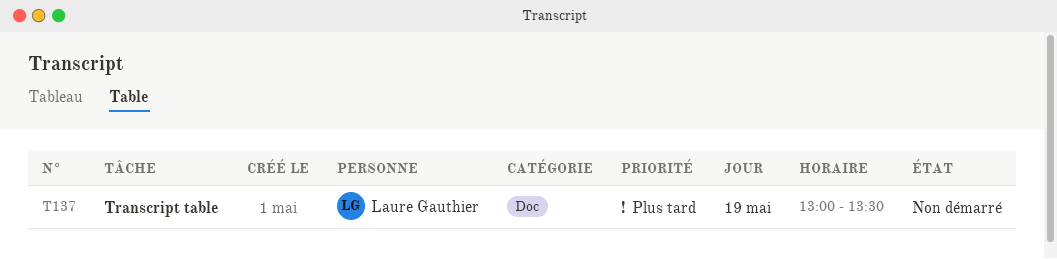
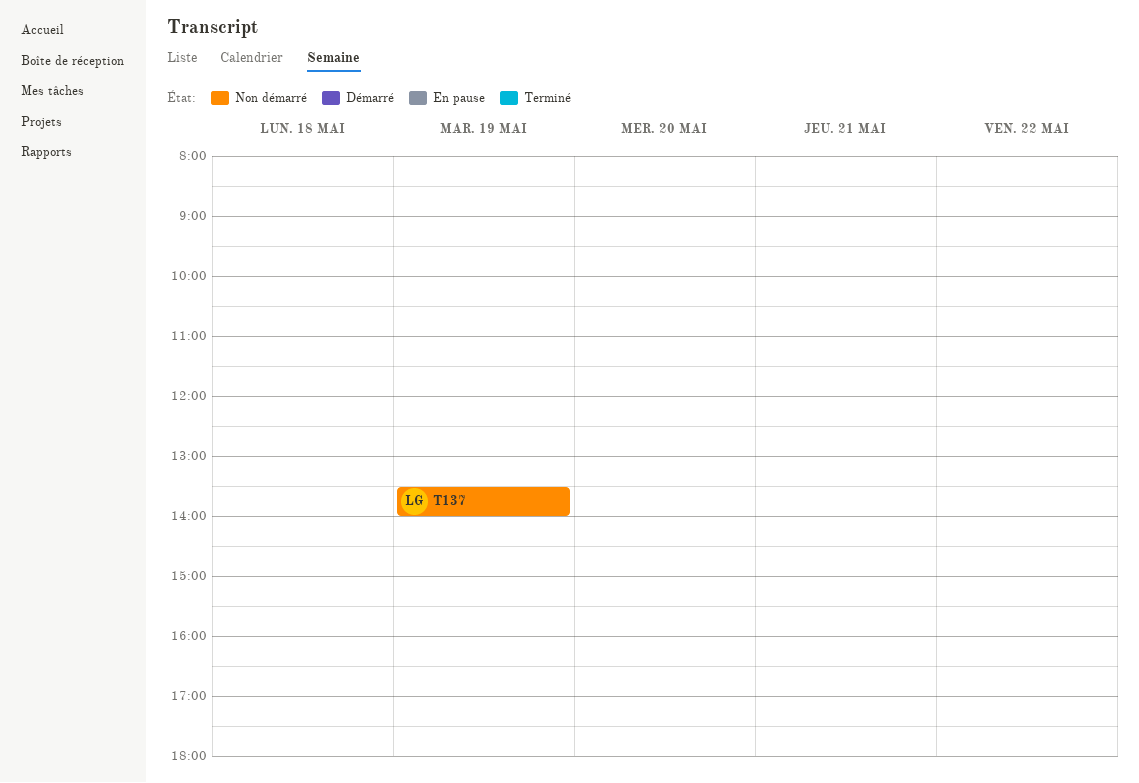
T137, begins: 13:00 -> 13:30
T137, ends: 13:30 -> 14:00

